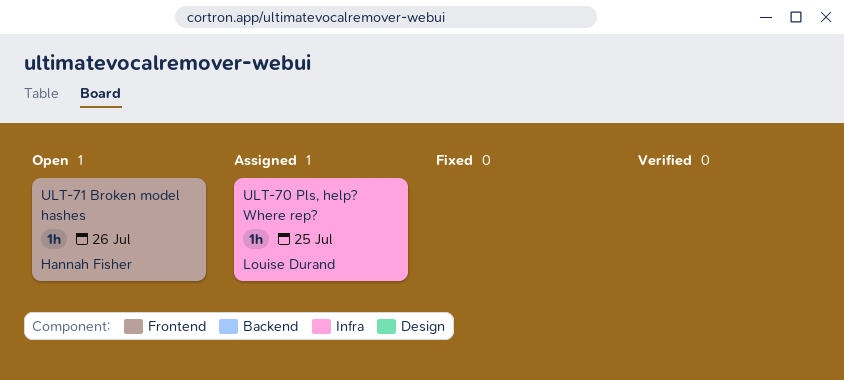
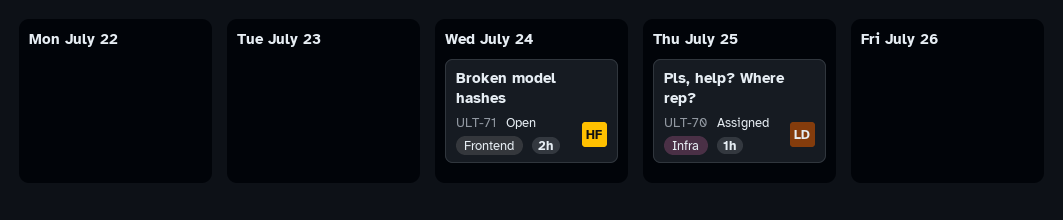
ULT-71, estimate: 1h -> 2h
ULT-71, due: Jul 26 -> Jul 24

